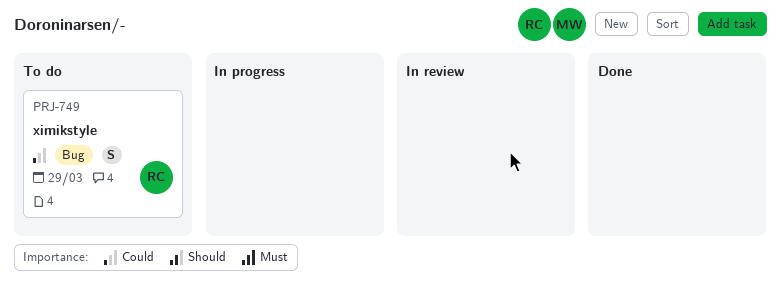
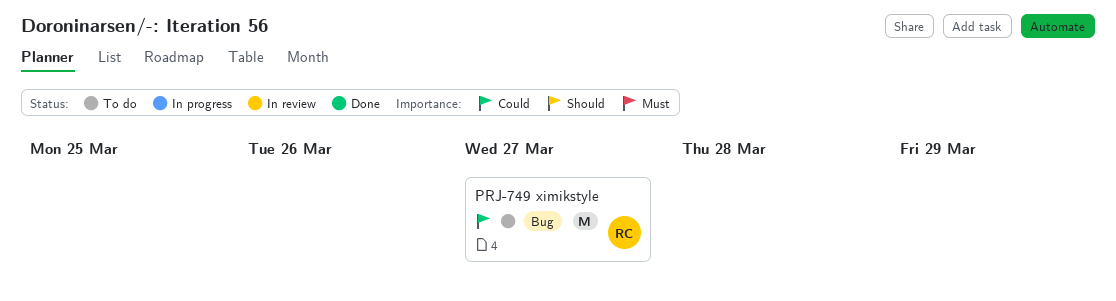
PRJ-749, estimate: S -> M
PRJ-749, due: Mar 29 -> Mar 27

